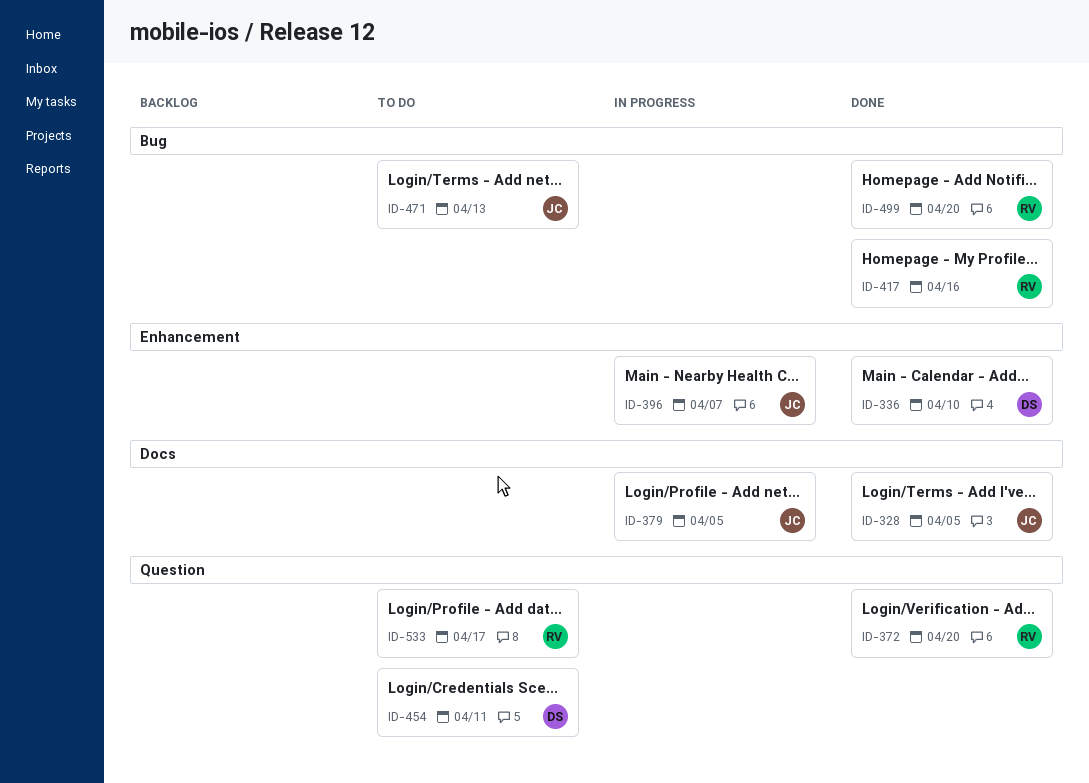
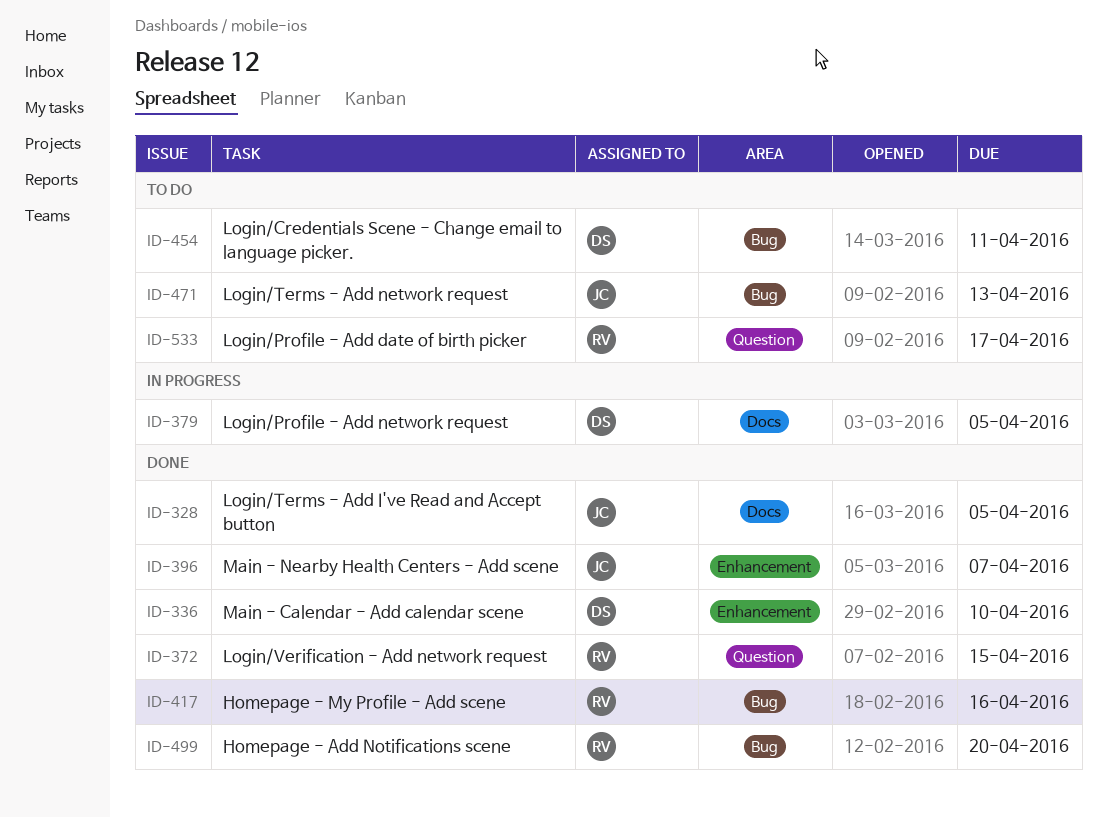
ID-372, due: Apr 20 -> Apr 15
ID-379, owner: JC -> DS
ID-396, status: In progress -> Done
ID-454, label: Question -> Bug

